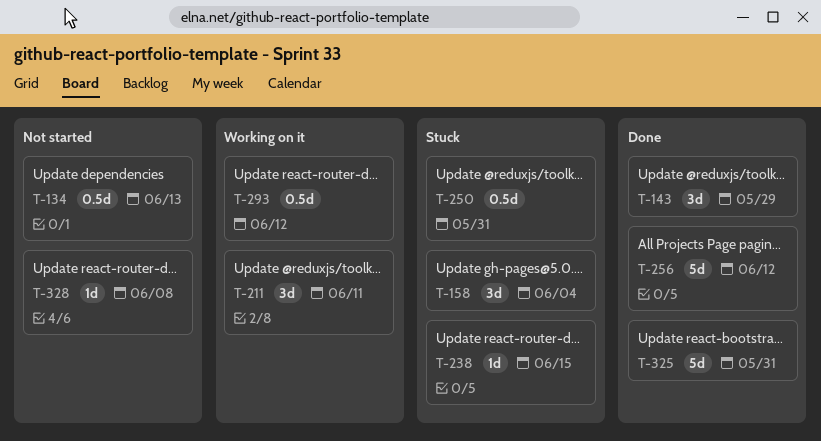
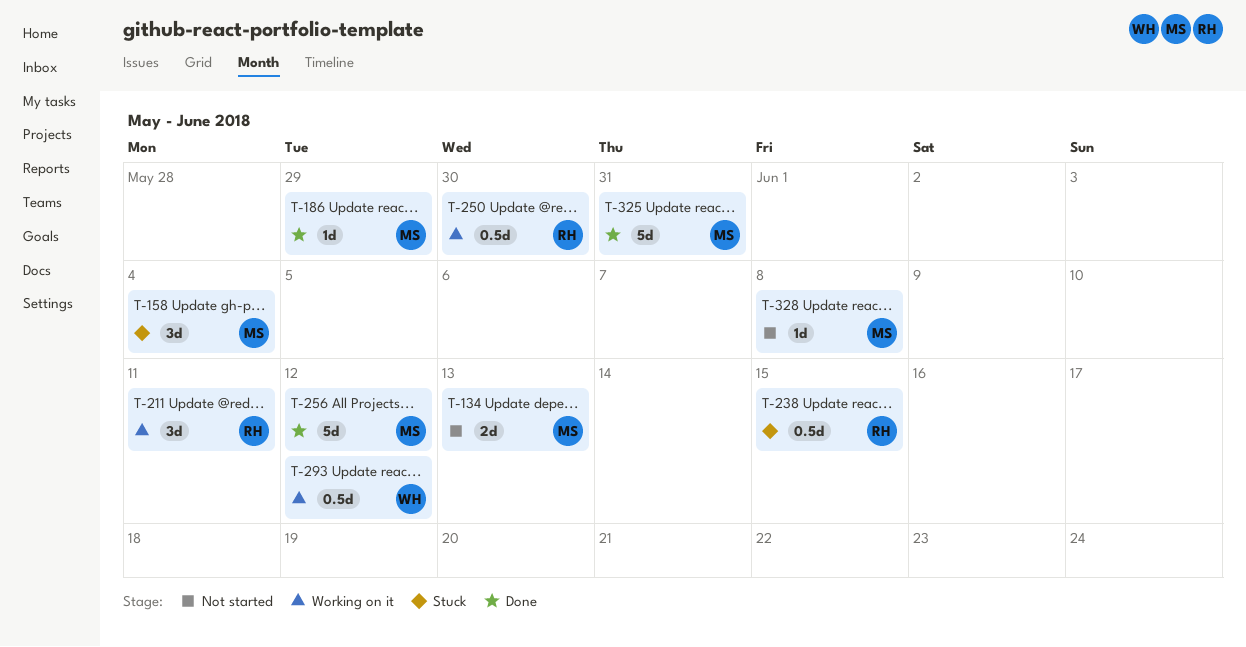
T-134, estimate: 0.5d -> 2d
T-143: present -> none
T-186: none -> present
T-238, estimate: 1d -> 0.5d
T-250, status: Stuck -> Working on it
T-250, due: May 31 -> May 30

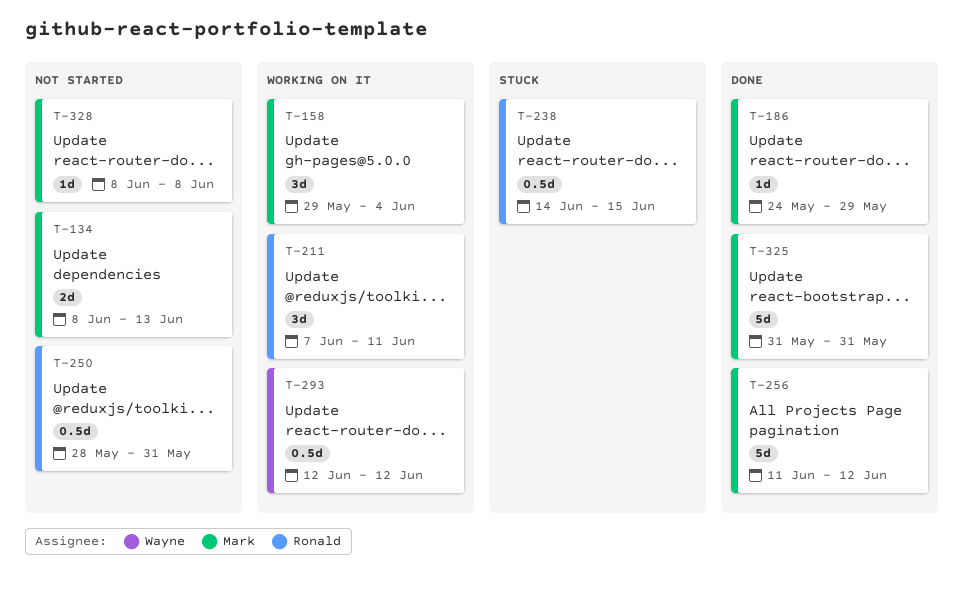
T-158, status: Stuck -> Working on it
T-250, status: Working on it -> Not started
T-250, due: May 30 -> May 31

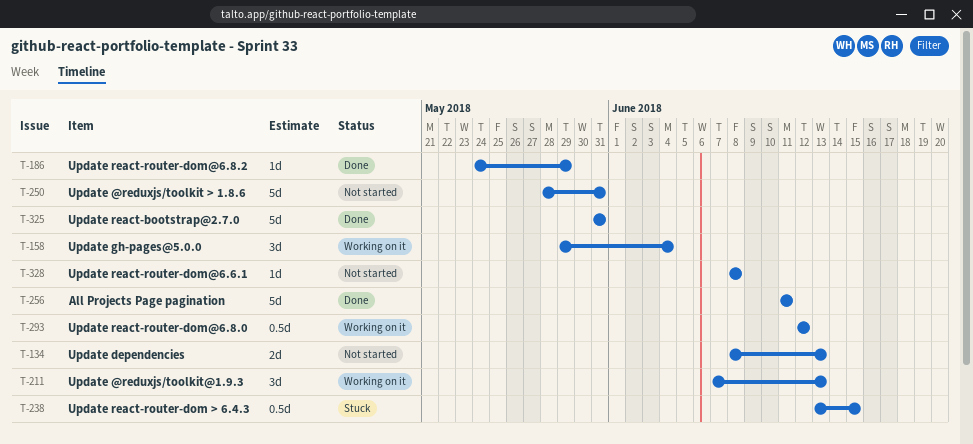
T-211, due: Jun 11 -> Jun 13
T-238, start: Jun 14 -> Jun 13
T-250, estimate: 0.5d -> 5d
T-256, due: Jun 12 -> Jun 11

